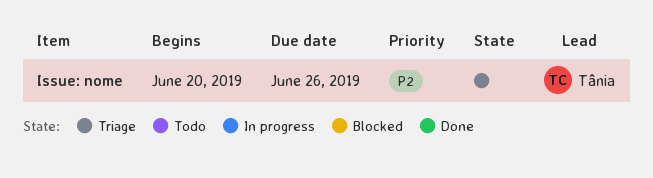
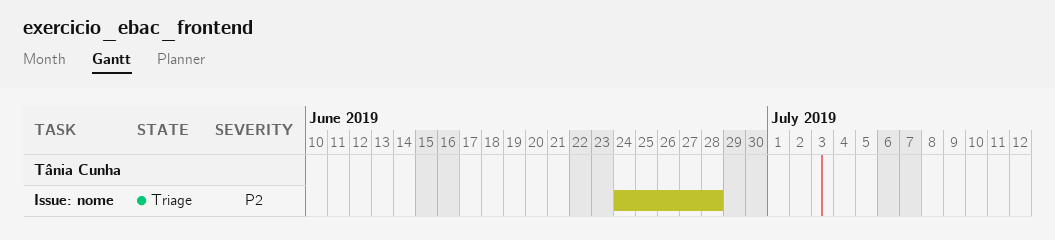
Issue: nome, start: Jun 20 -> Jun 24
Issue: nome, due: Jun 26 -> Jun 28

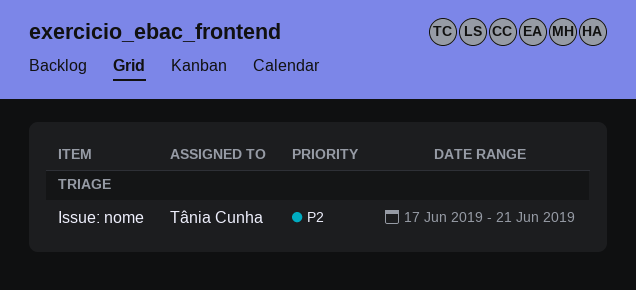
Issue: nome, start: Jun 24 -> Jun 17
Issue: nome, due: Jun 28 -> Jun 21

